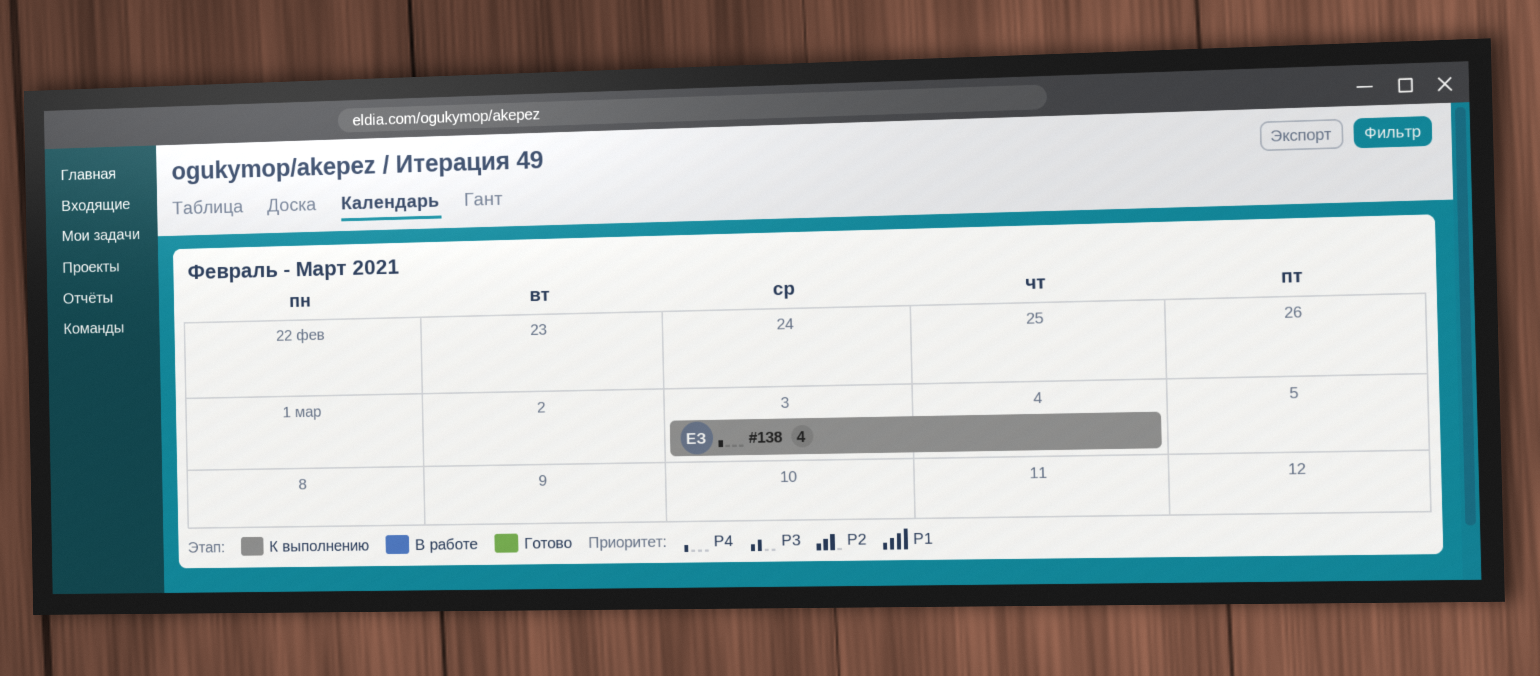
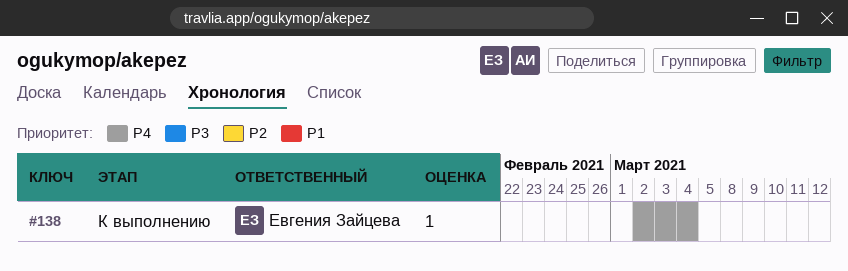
#138, estimate: 4 -> 1
#138, start: Mar 3 -> Mar 2

